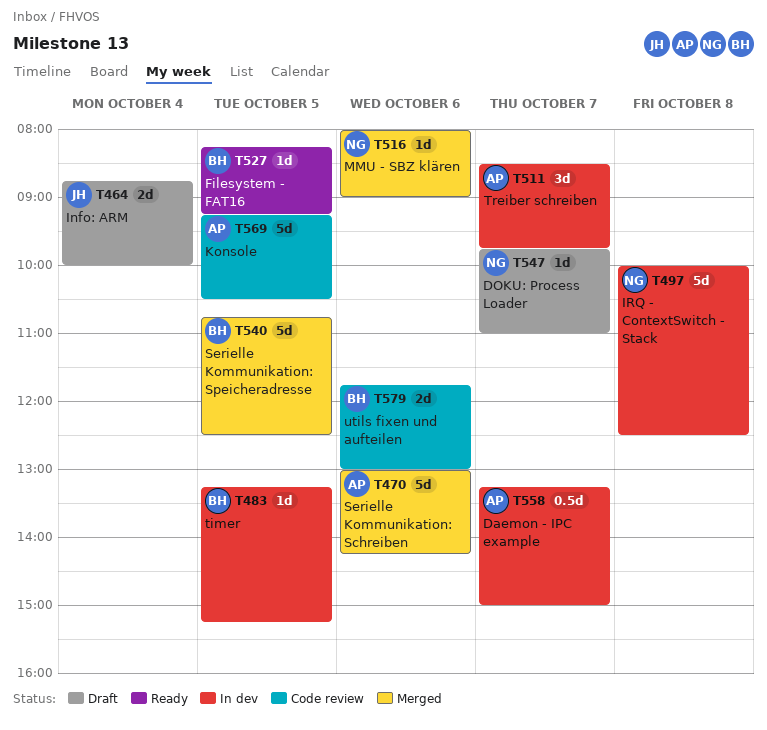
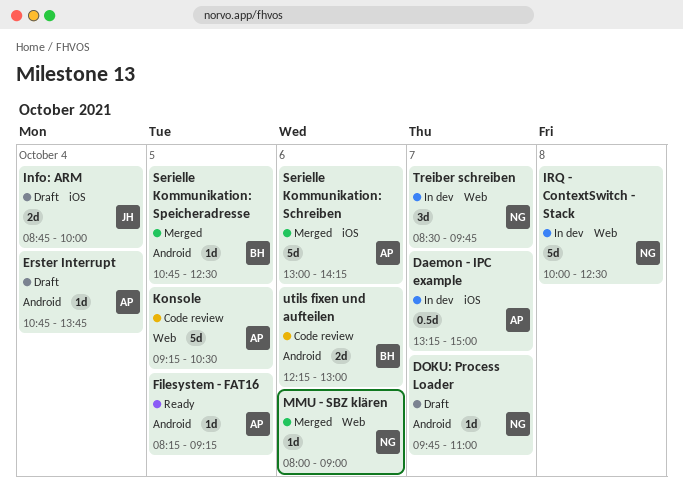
Erster Interrupt: none -> present
Filesystem - FAT16, owner: BH -> AP
Serielle Kommunikation: Speicheradresse, estimate: 5d -> 1d
timer: present -> none
Treiber schreiben, owner: AP -> NG
utils fixen und aufteilen, begins: 11:45 -> 12:15

